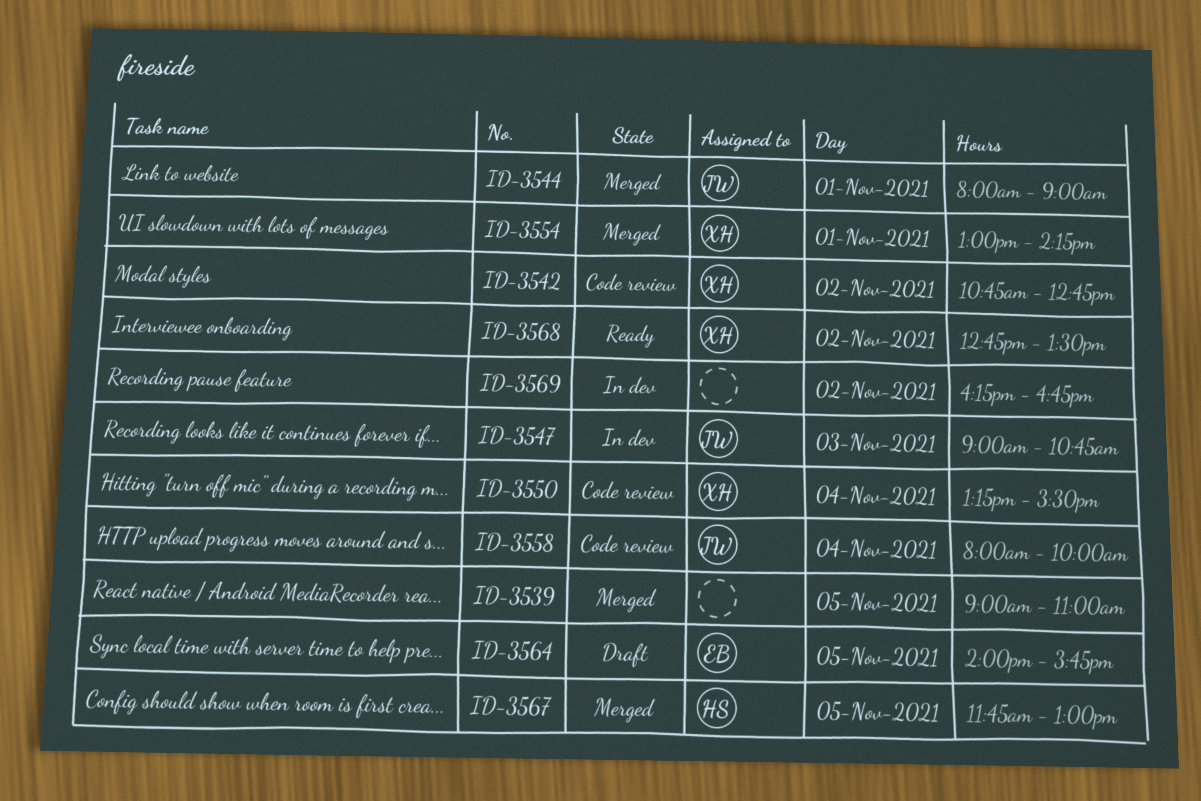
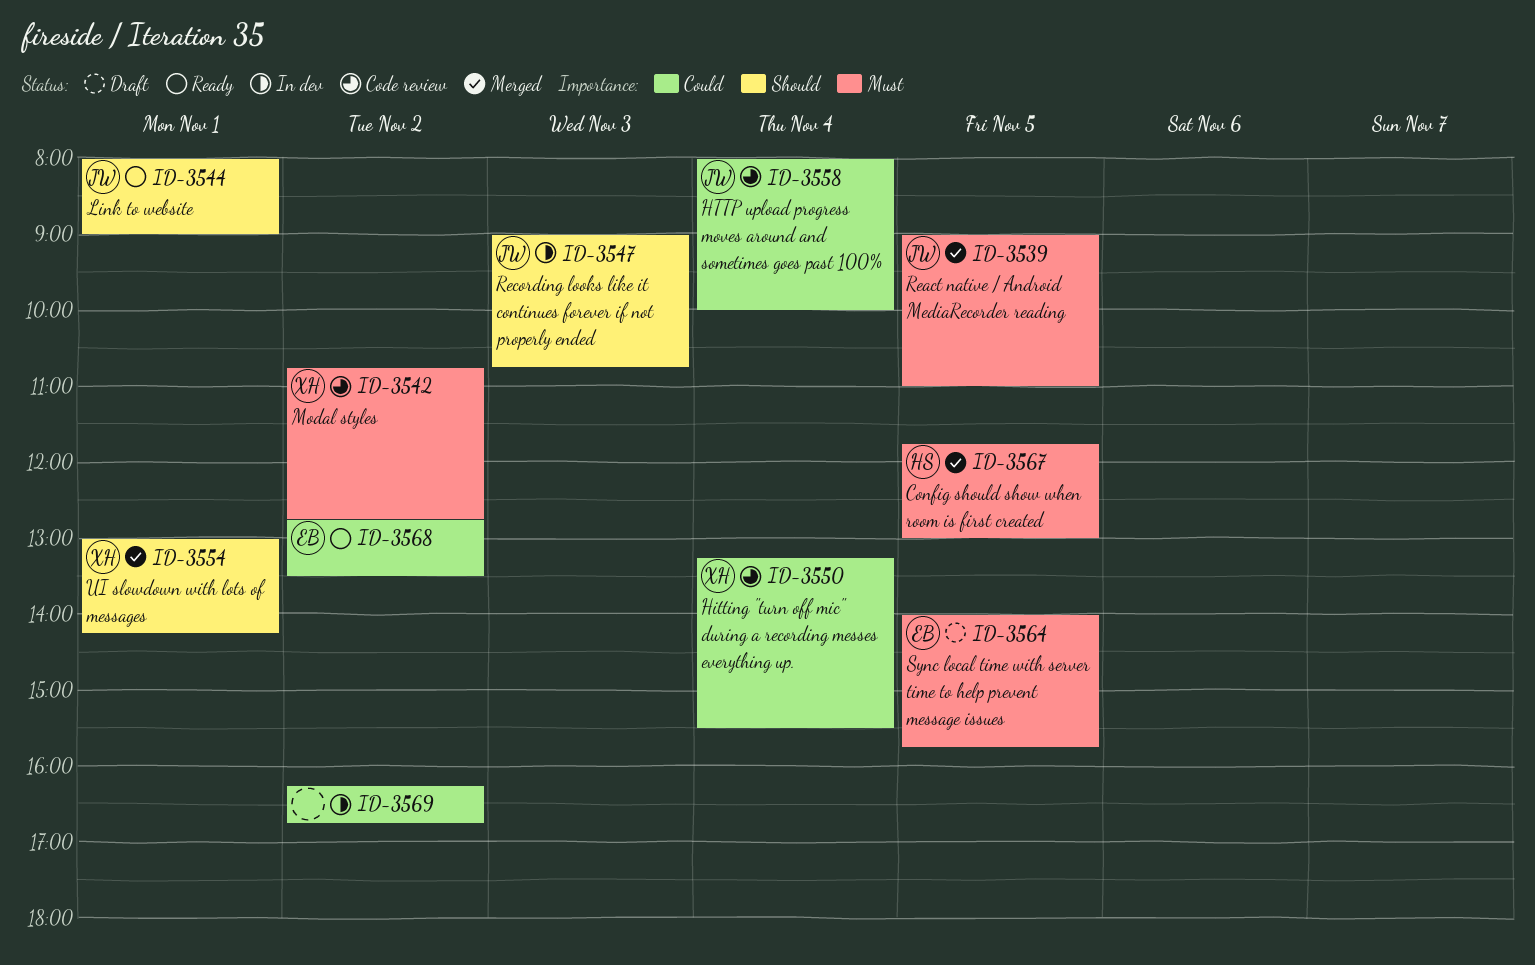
ID-3539, owner: none -> JW
ID-3544, status: Merged -> Ready
ID-3568, owner: XH -> EB

